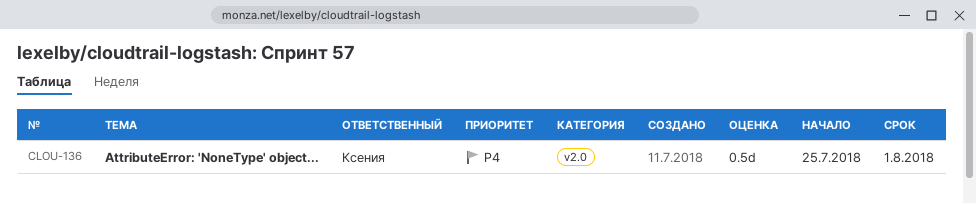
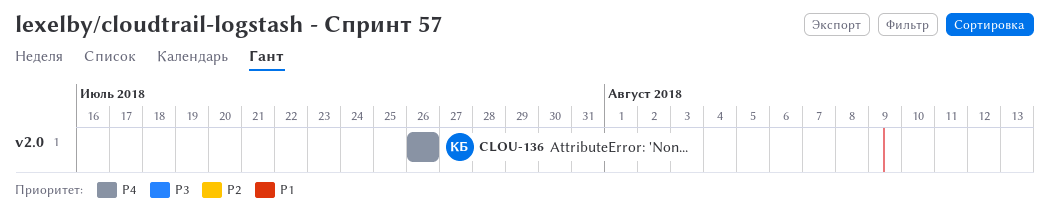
CLOU-136, start: Jul 25 -> Jul 26
CLOU-136, due: Aug 1 -> Jul 26

